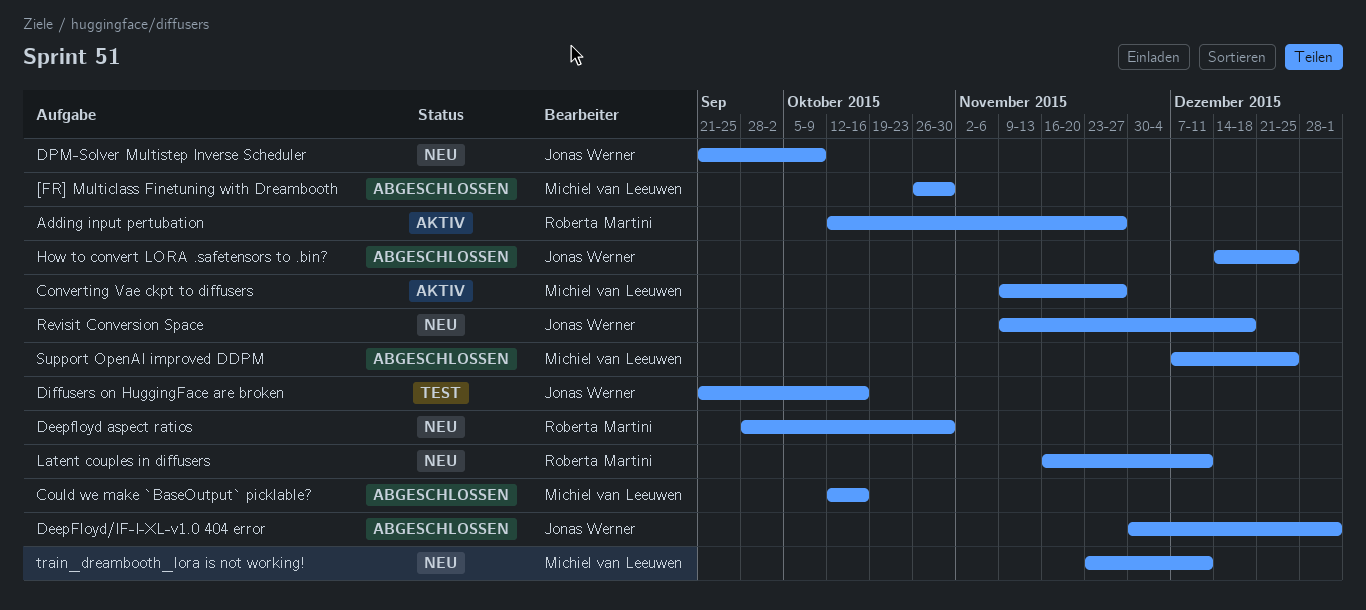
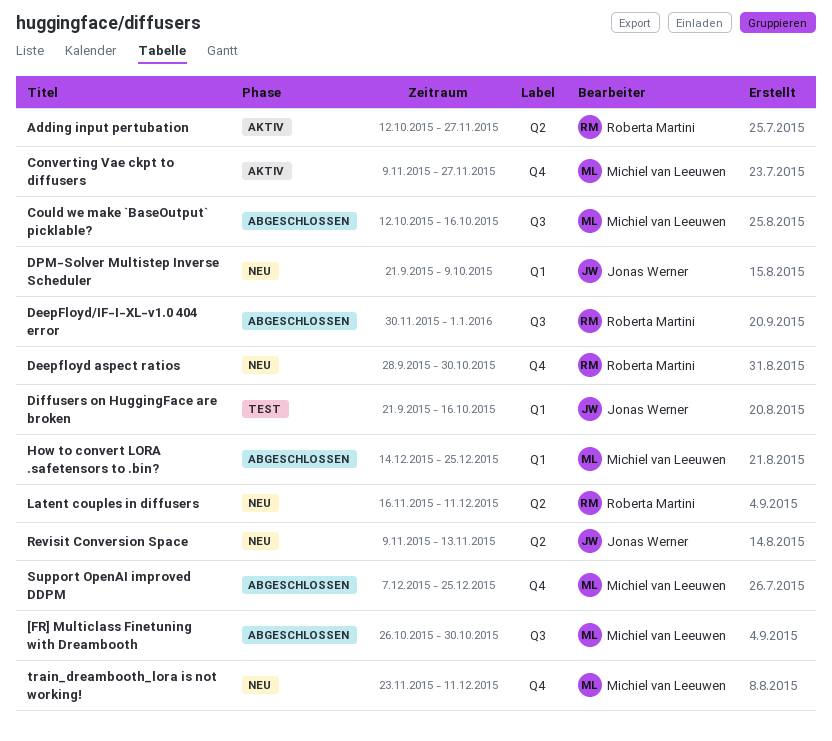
DeepFloyd/IF-I-XL-v1.0 404 error, owner: Jonas Werner -> Roberta Martini
How to convert LORA .safetensors to .bin?, owner: Jonas Werner -> Michiel van Leeuwen
Revisit Conversion Space, due: Dec 18 -> Nov 13

